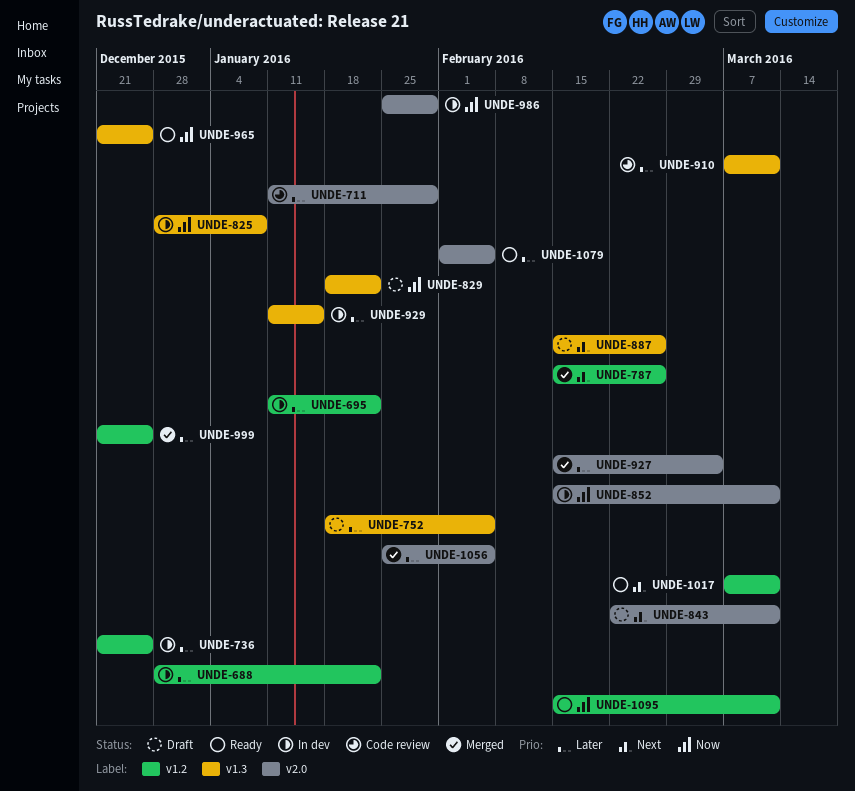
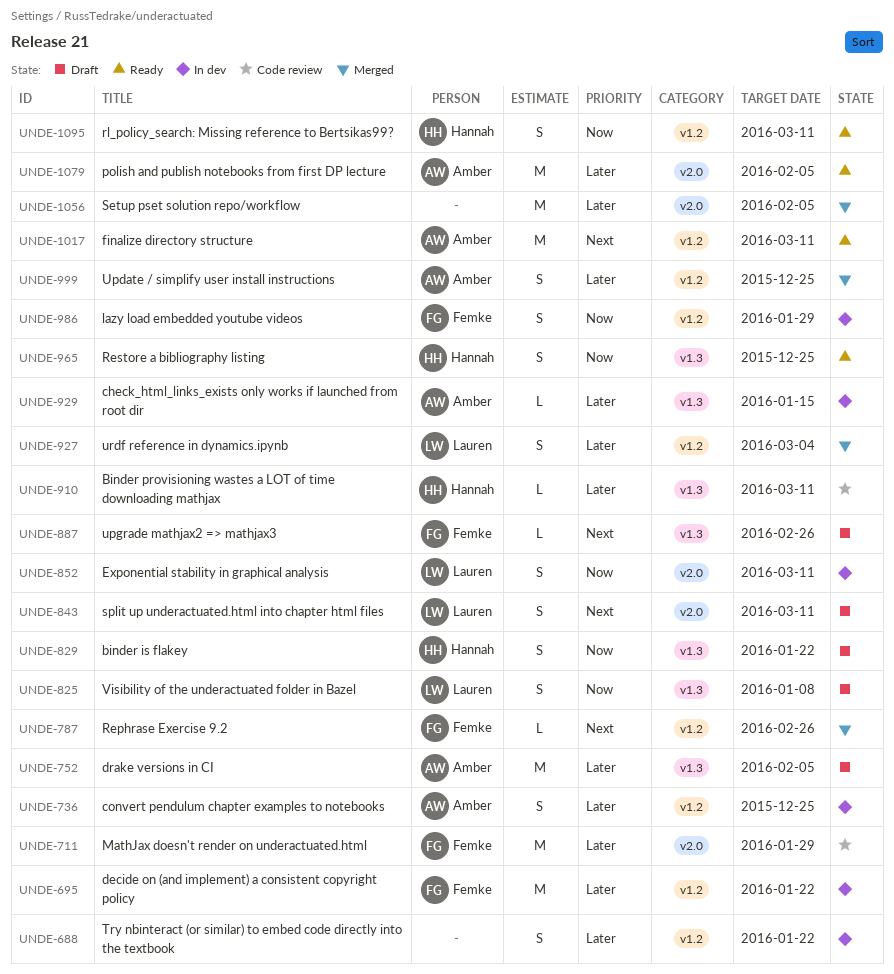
UNDE-825, status: In dev -> Draft
UNDE-927, label: v2.0 -> v1.2
UNDE-986, label: v2.0 -> v1.2

